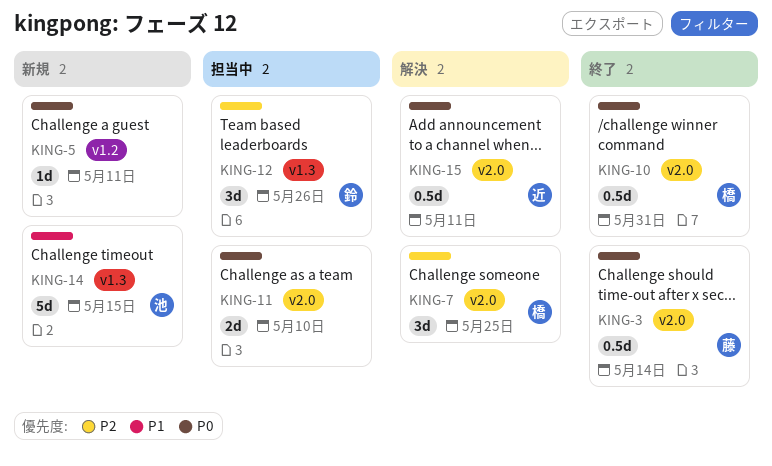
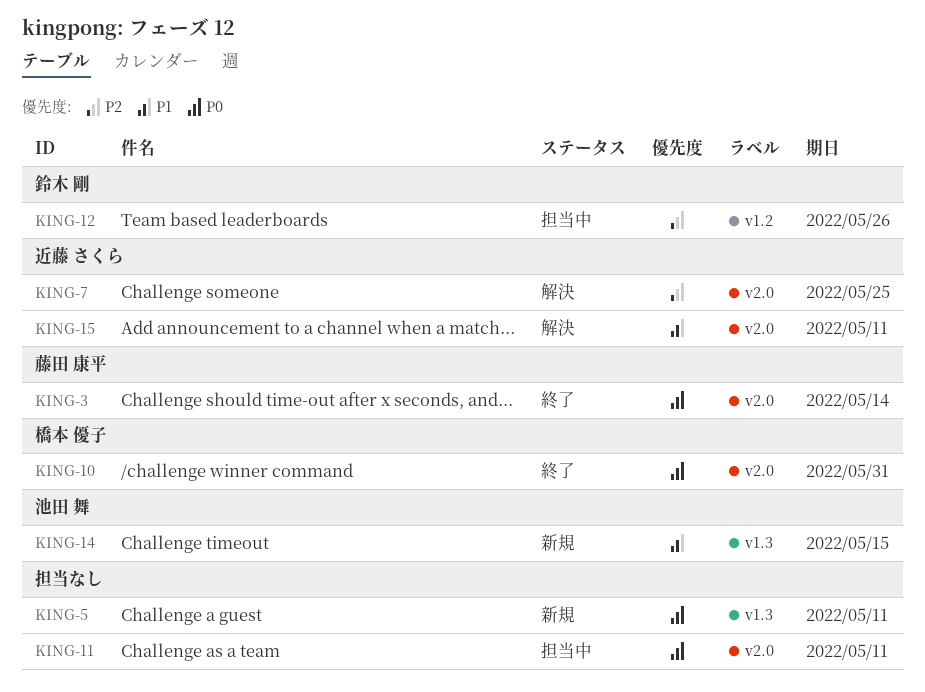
KING-5, label: v1.2 -> v1.3
KING-7, owner: 橋本 優子 -> 近藤 さくら
KING-11, due: May 10 -> May 11
KING-12, label: v1.3 -> v1.2
KING-15, priority: P0 -> P1

